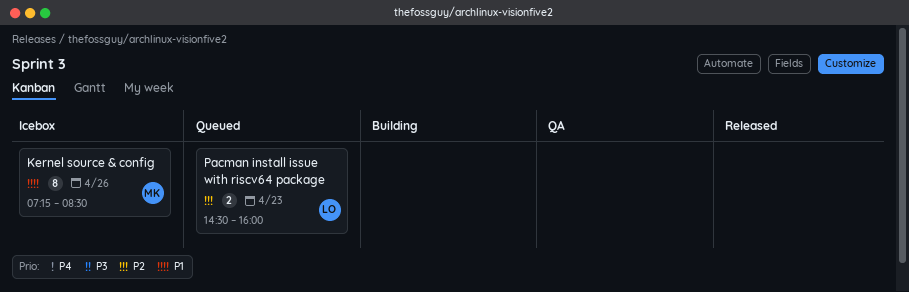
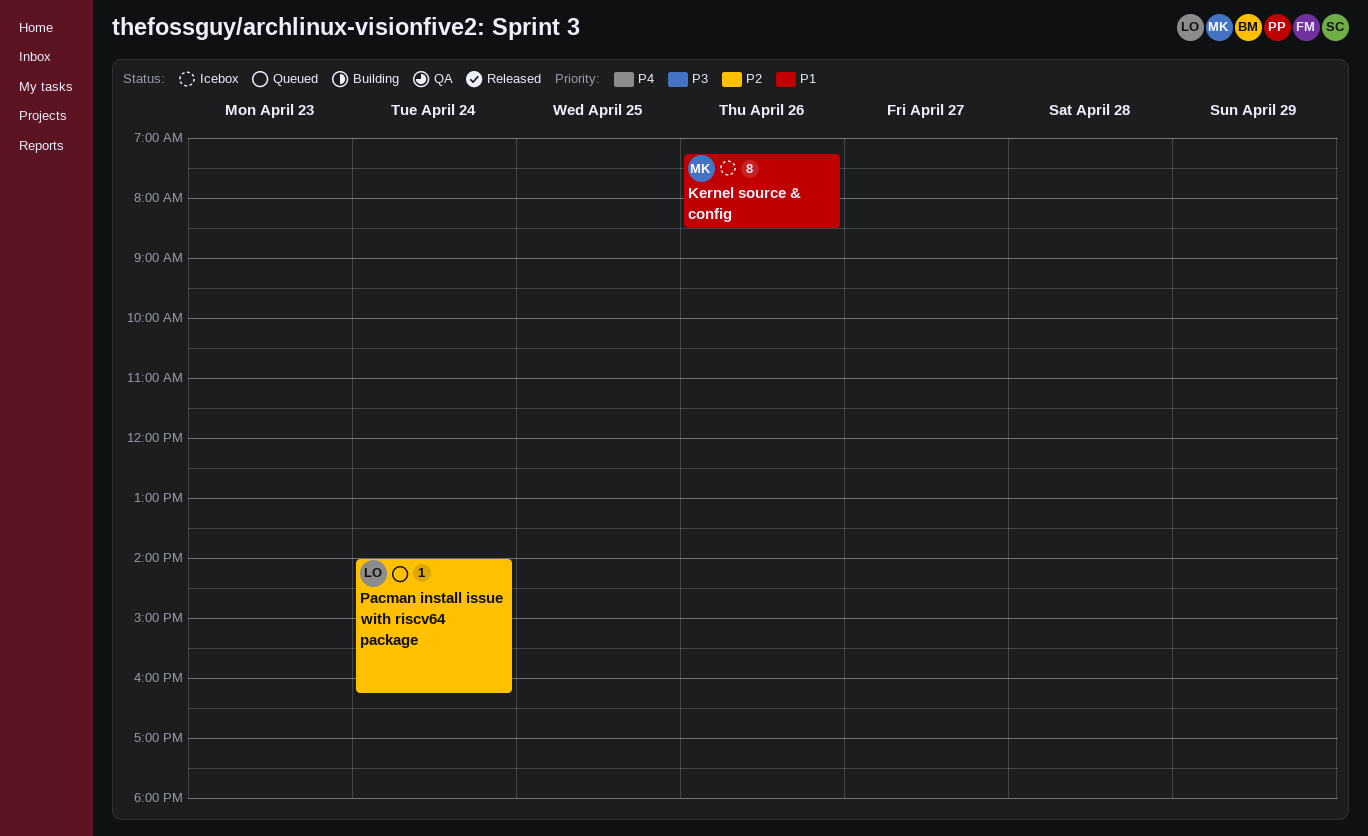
Pacman install issue with riscv64 package, estimate: 2 -> 1
Pacman install issue with riscv64 package, day: Apr 23 -> Apr 24
Pacman install issue with riscv64 package, begins: 14:30 -> 14:00
Pacman install issue with riscv64 package, ends: 16:00 -> 16:15

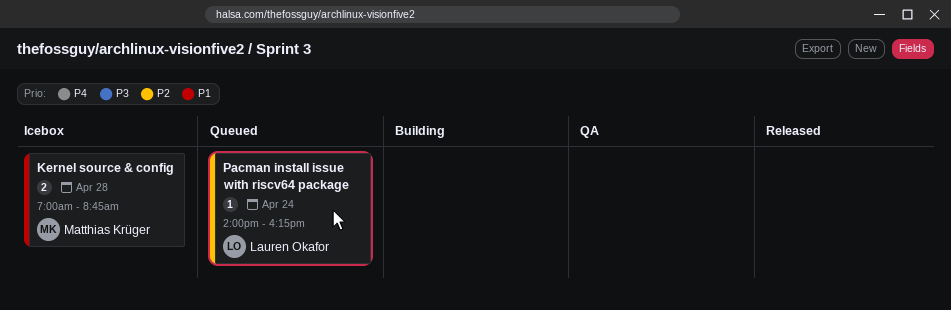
Kernel source & config, estimate: 8 -> 2
Kernel source & config, day: Apr 26 -> Apr 28
Kernel source & config, begins: 07:15 -> 07:00
Kernel source & config, ends: 08:30 -> 08:45

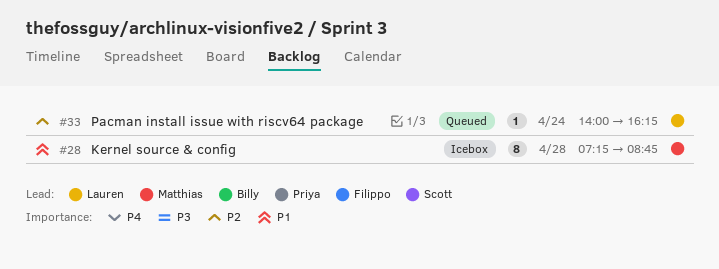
Kernel source & config, estimate: 2 -> 8
Kernel source & config, begins: 07:00 -> 07:15

